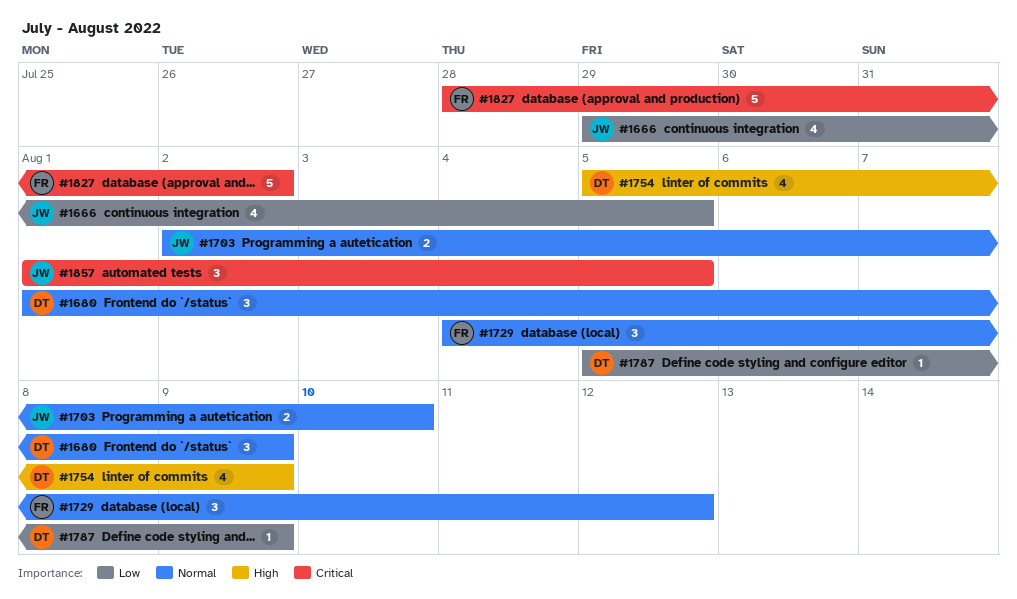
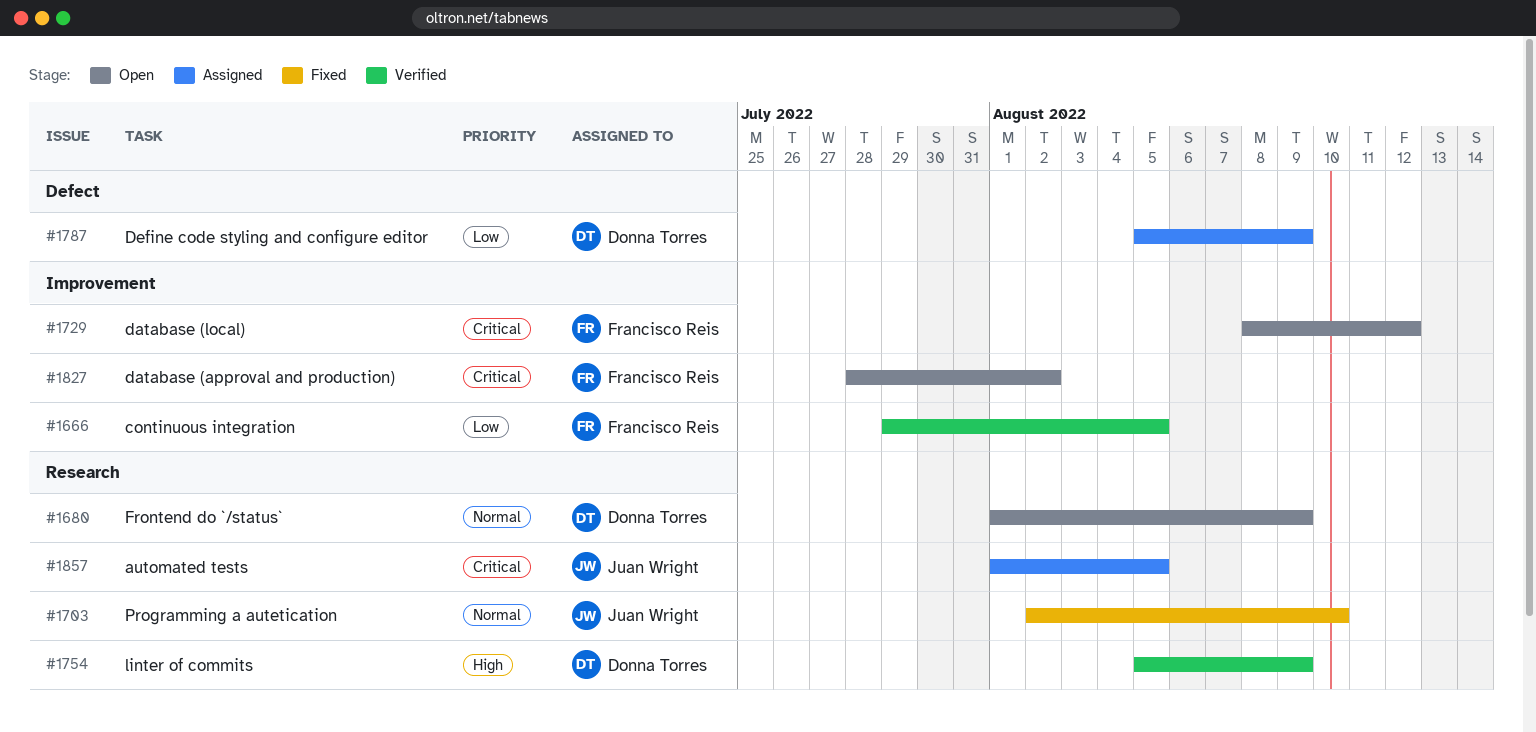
#1666, owner: Juan Wright -> Francisco Reis
#1729, priority: Normal -> Critical
#1729, start: Aug 4 -> Aug 8

